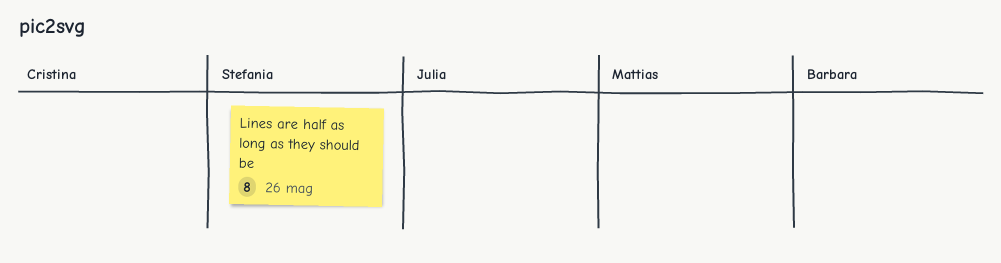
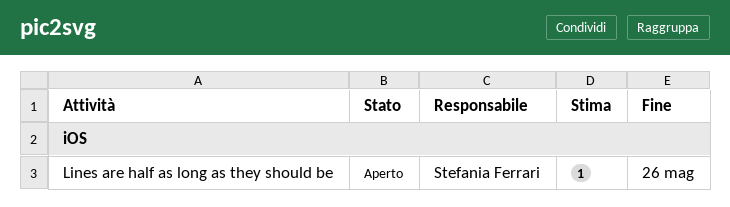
Lines are half as long as they should be, estimate: 8 -> 1

